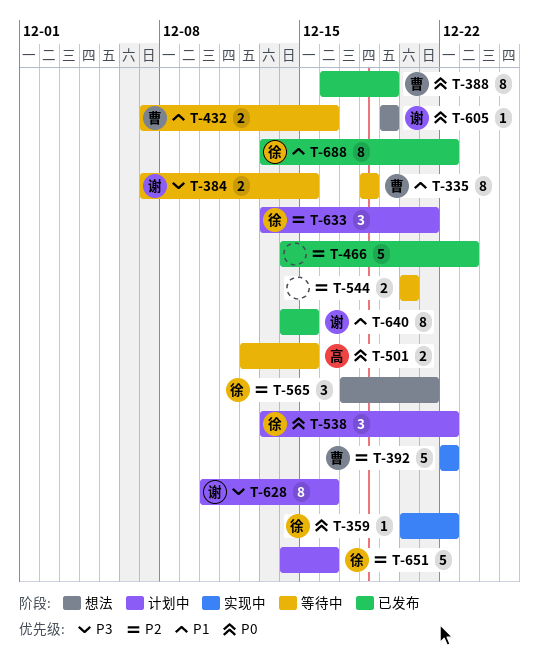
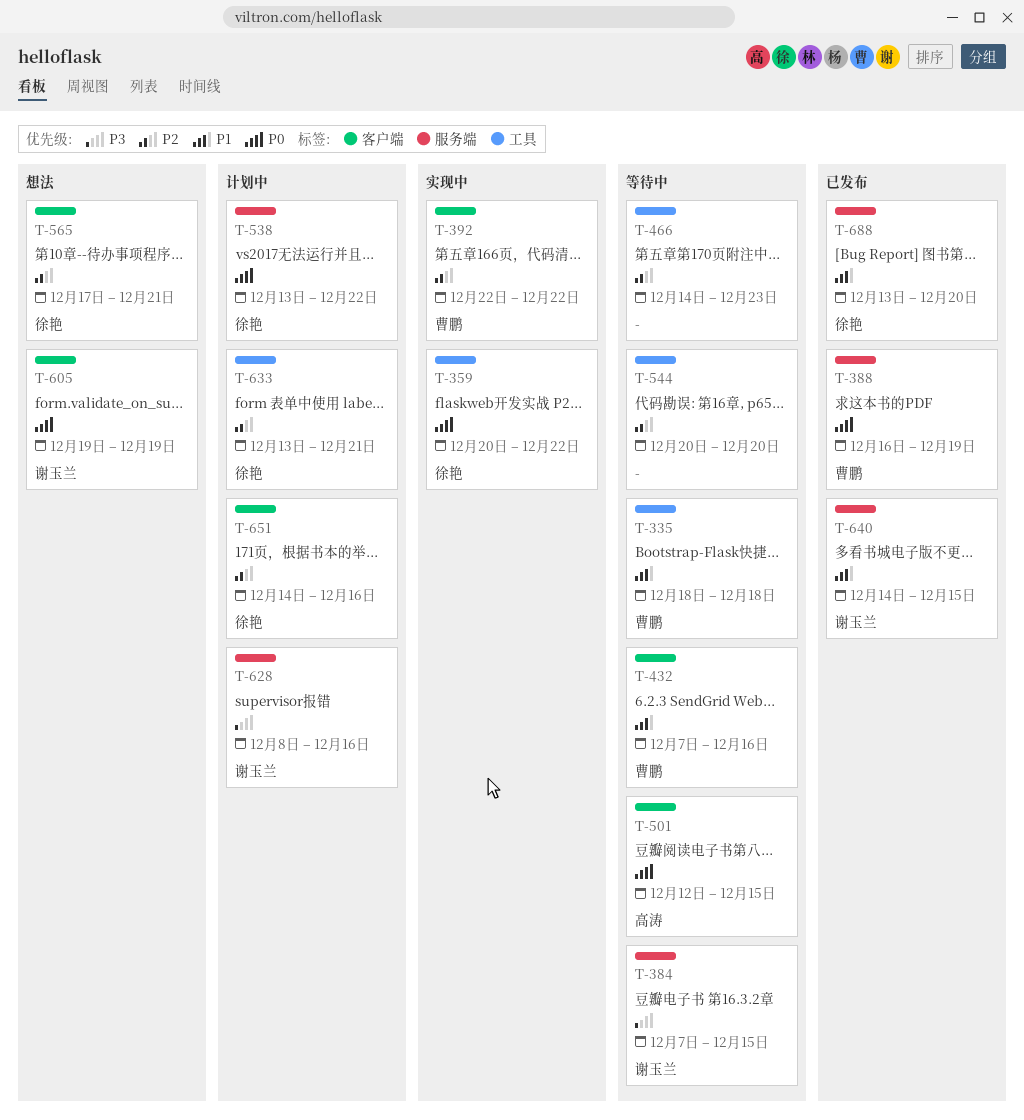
T-466, status: 已发布 -> 等待中
T-628, start: Dec 10 -> Dec 8
T-688, due: Dec 22 -> Dec 20

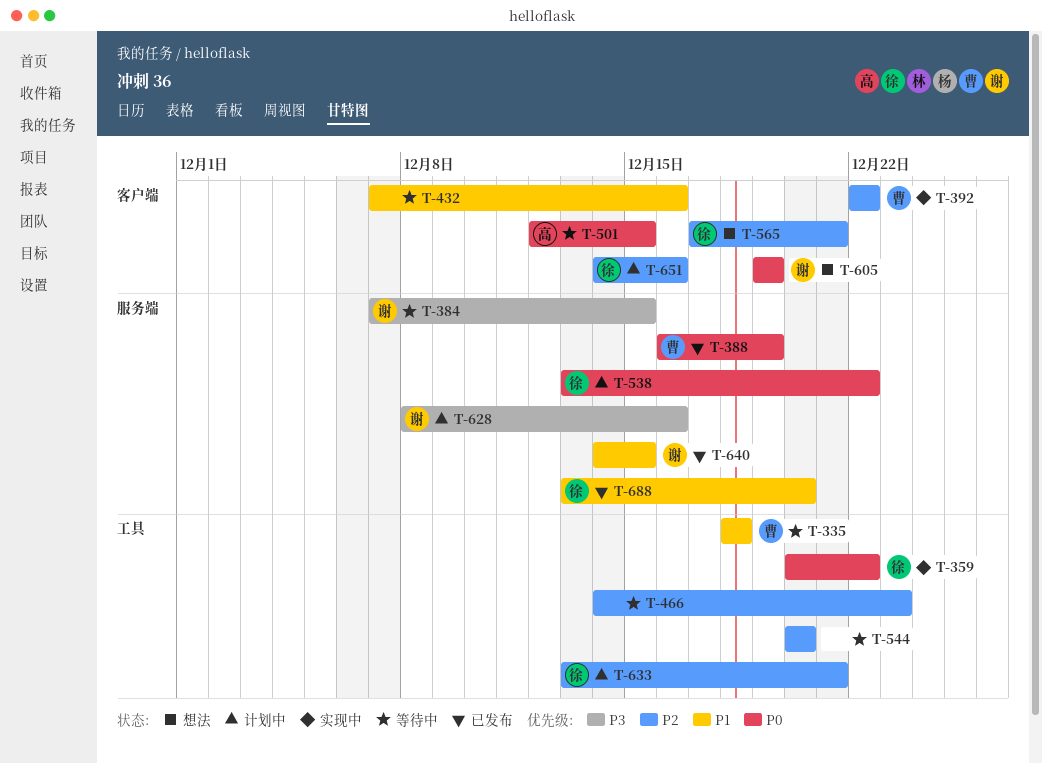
T-432, owner: 曹鹏 -> none

